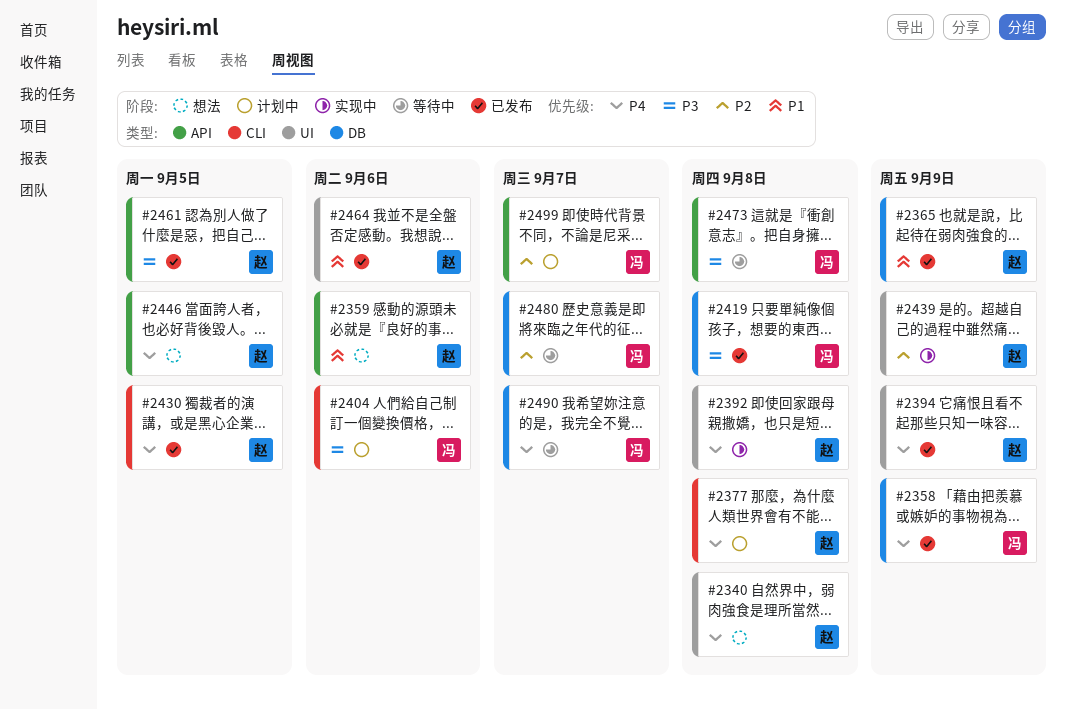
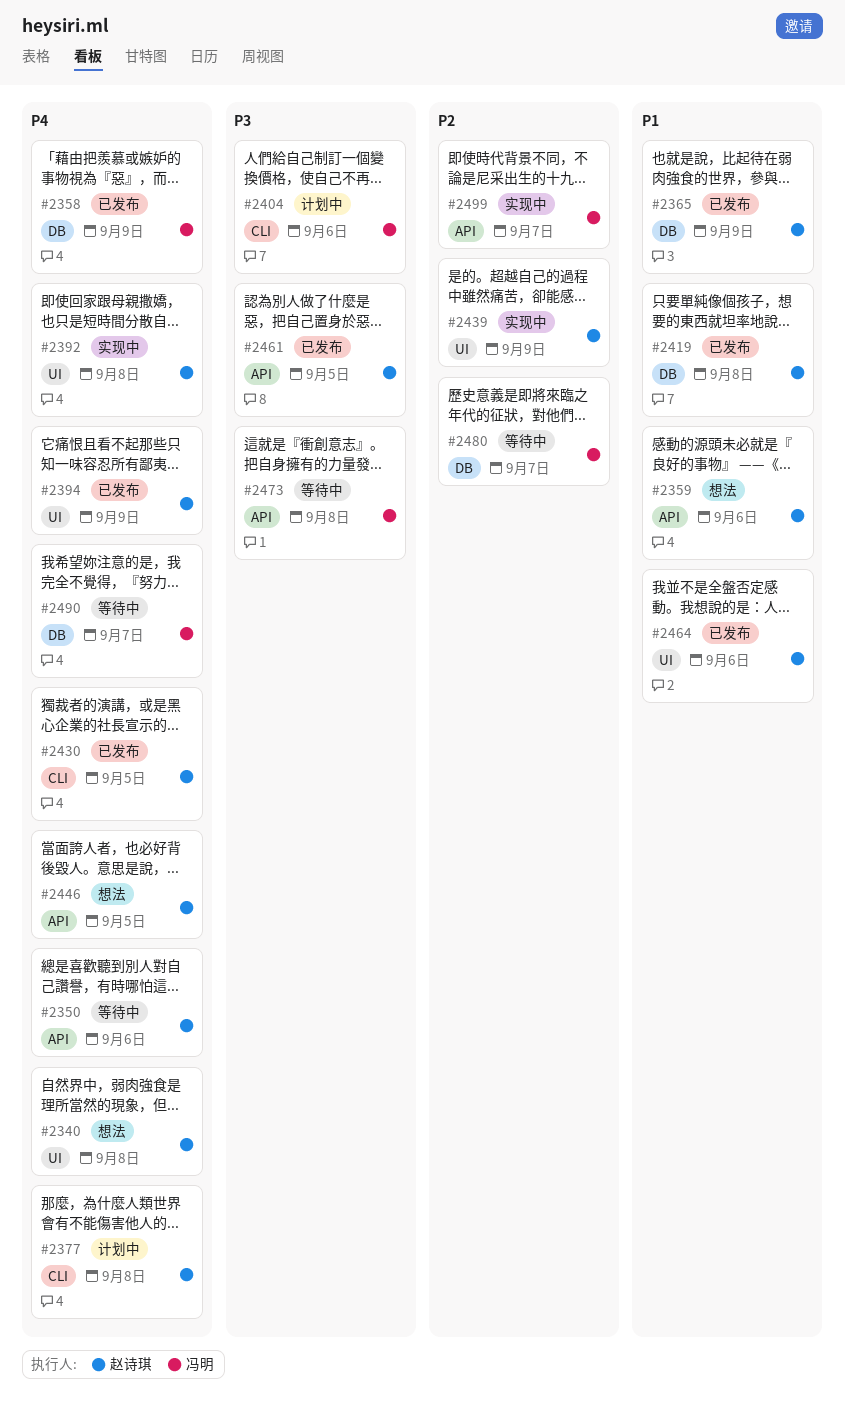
#2350: none -> present
#2419, owner: 冯明 -> 赵诗琪
#2419, priority: P3 -> P1
#2499, status: 计划中 -> 实现中

